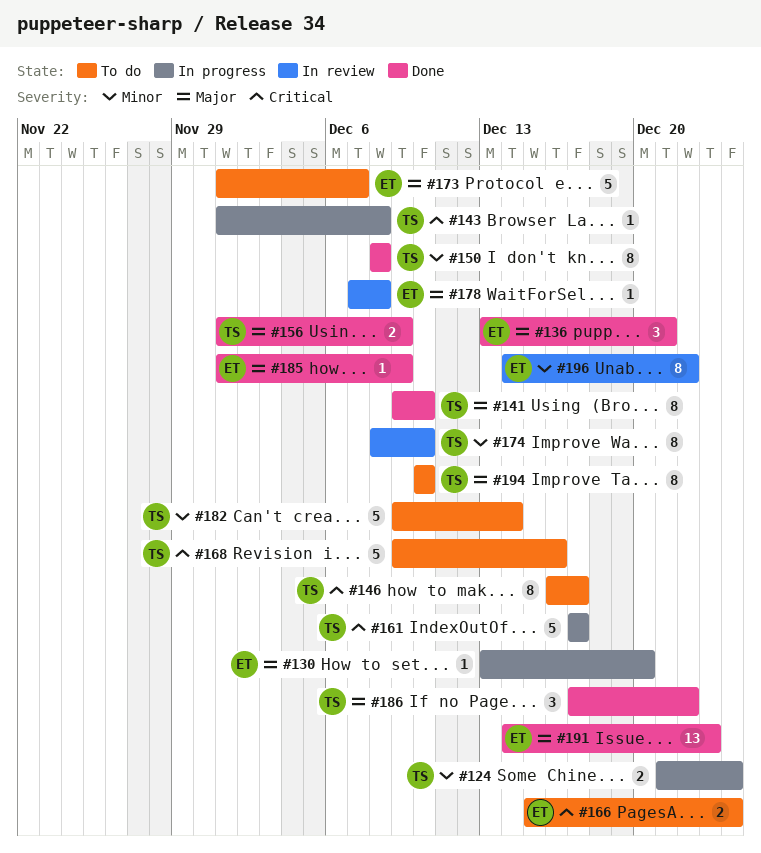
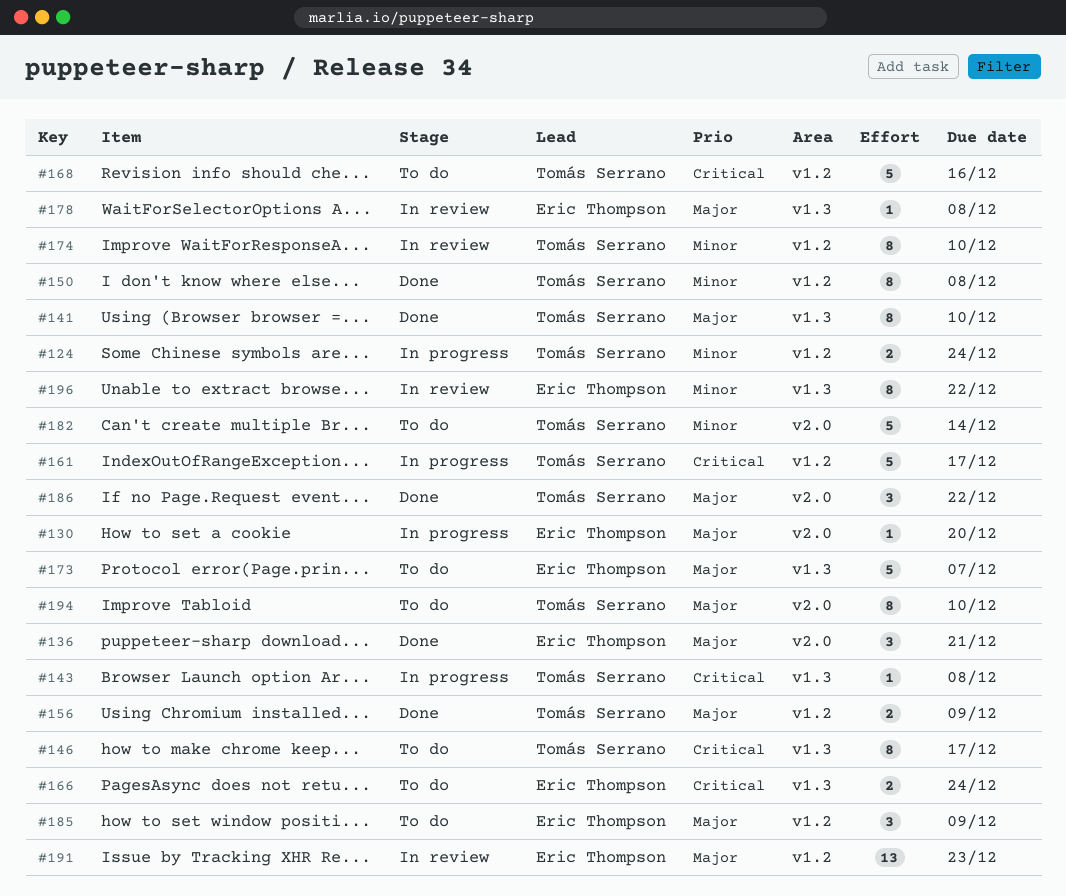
#185, status: Done -> To do
#185, estimate: 1 -> 3
#191, status: Done -> In review

